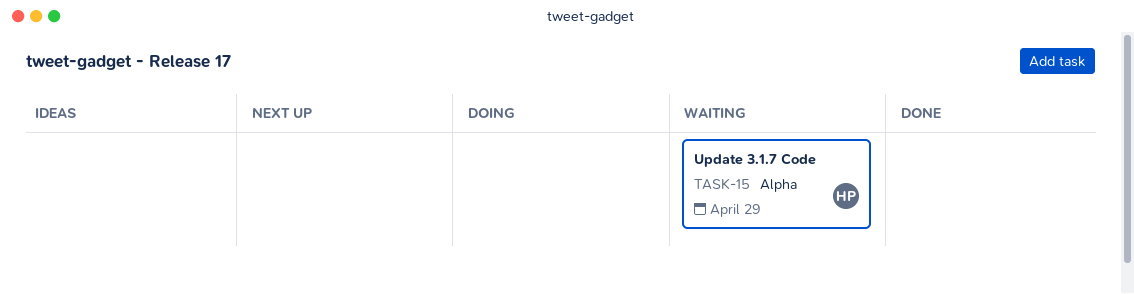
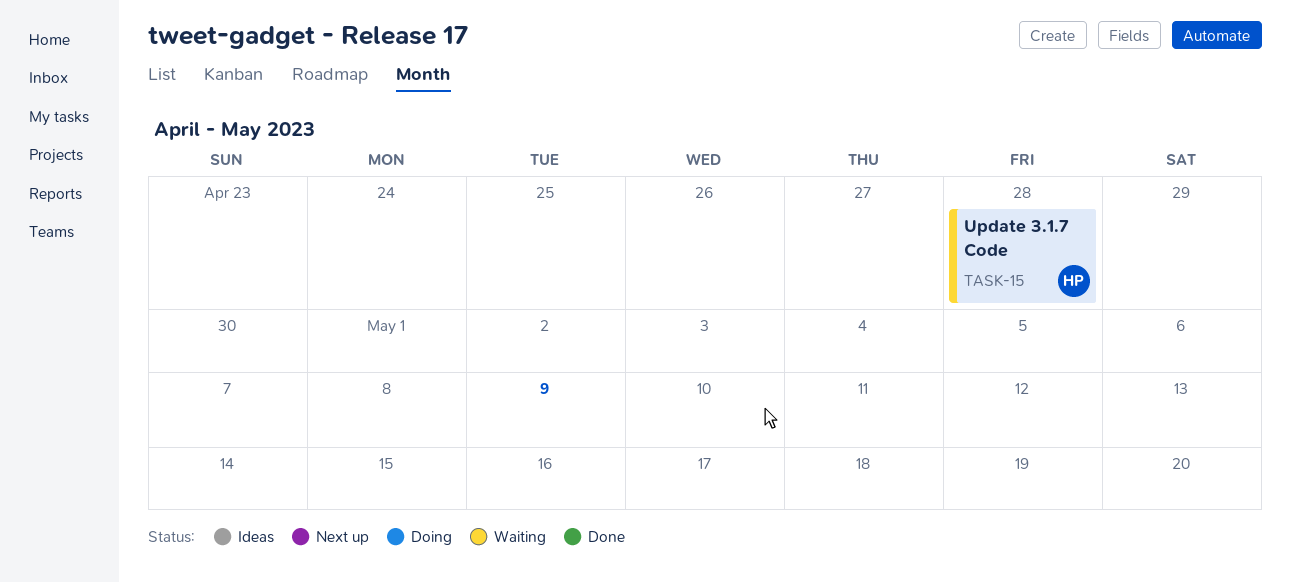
TASK-15, due: Apr 29 -> Apr 28

